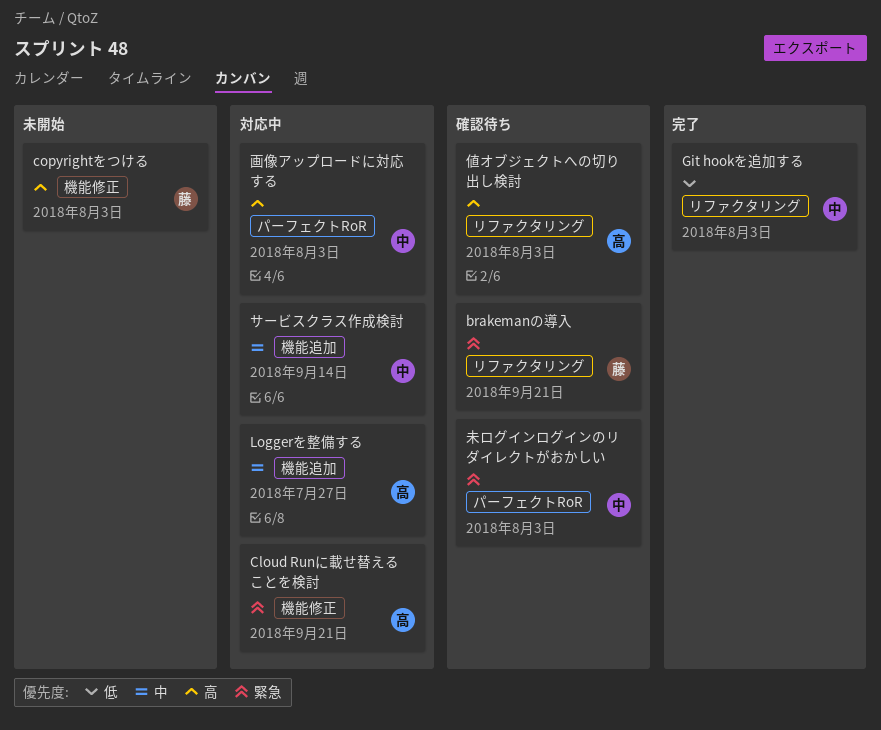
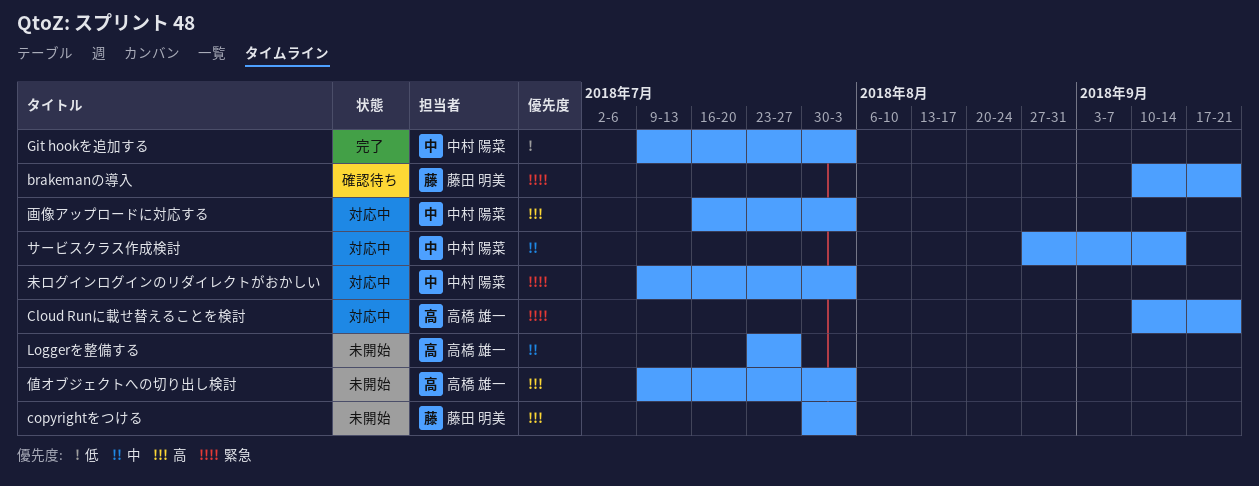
Loggerを整備する, status: 対応中 -> 未開始
値オブジェクトへの切り出し検討, status: 確認待ち -> 未開始
未ログインログインのリダイレクトがおかしい, status: 確認待ち -> 対応中

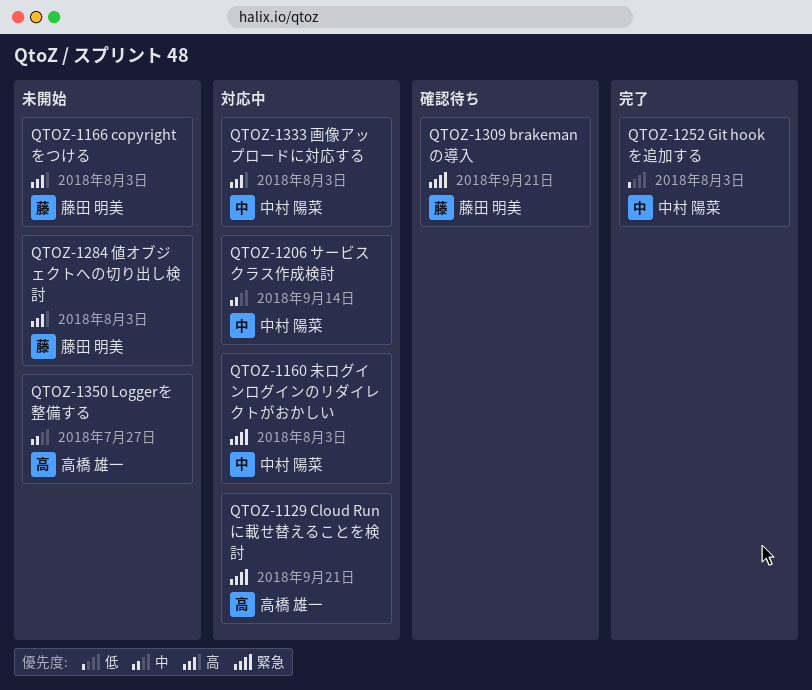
値オブジェクトへの切り出し検討, owner: 高橋 雄一 -> 藤田 明美

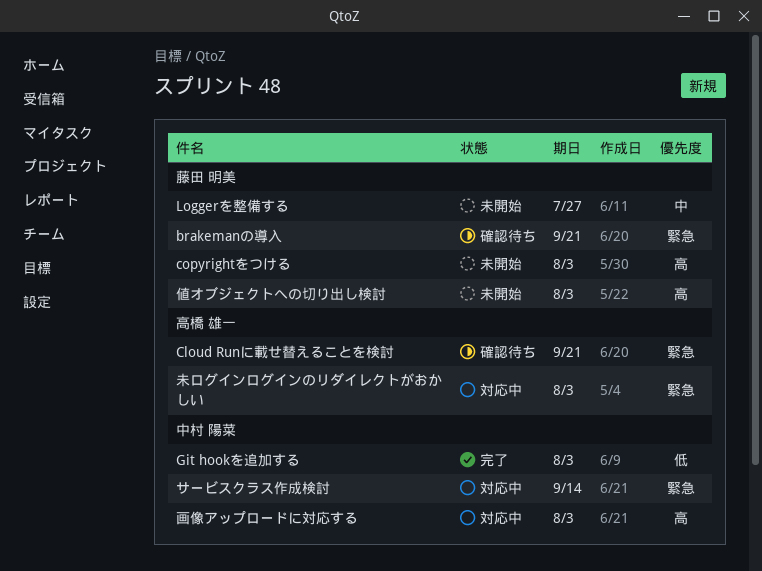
Cloud Runに載せ替えることを検討, status: 対応中 -> 確認待ち
Loggerを整備する, owner: 高橋 雄一 -> 藤田 明美
サービスクラス作成検討, priority: 中 -> 緊急
未ログインログインのリダイレクトがおかしい, owner: 中村 陽菜 -> 高橋 雄一

